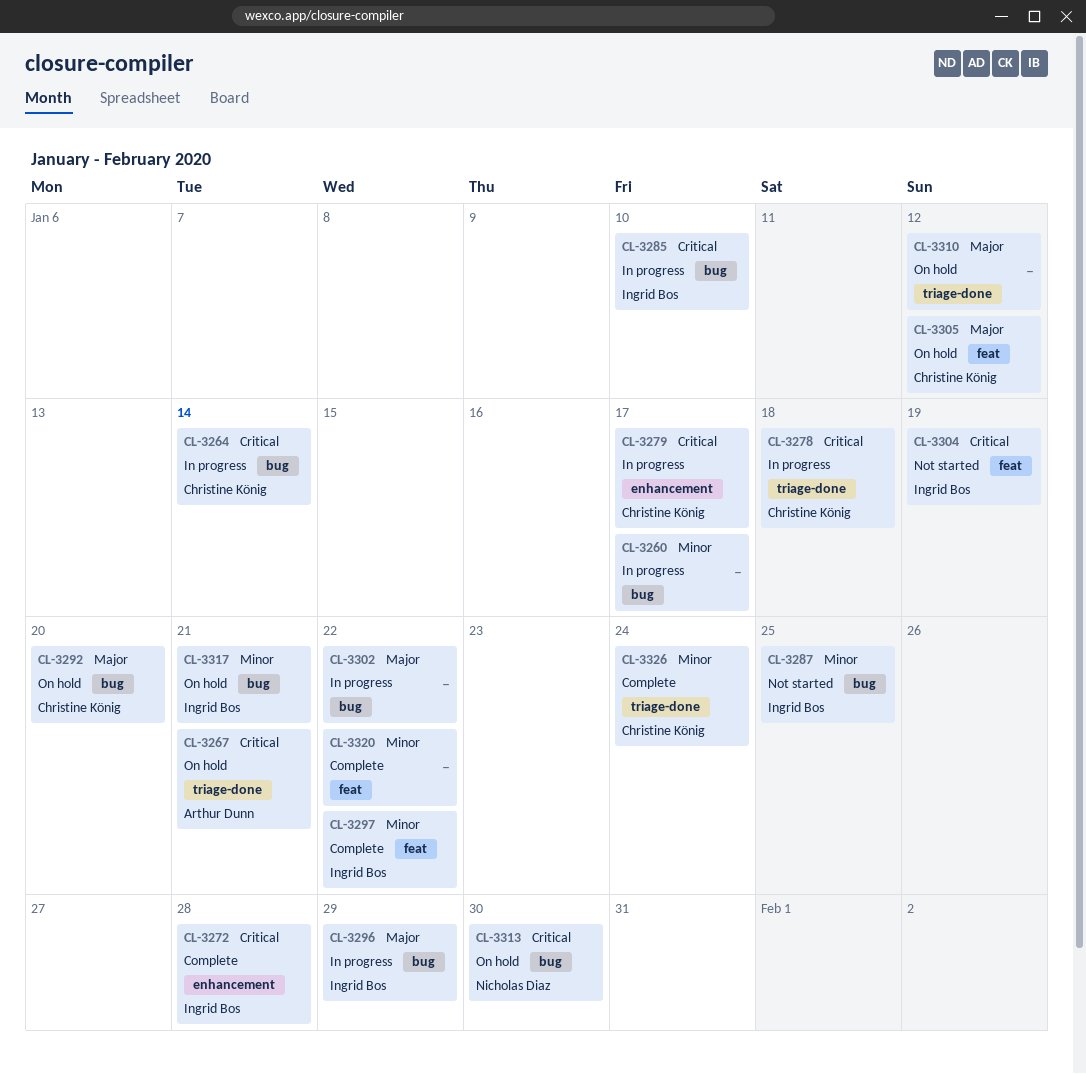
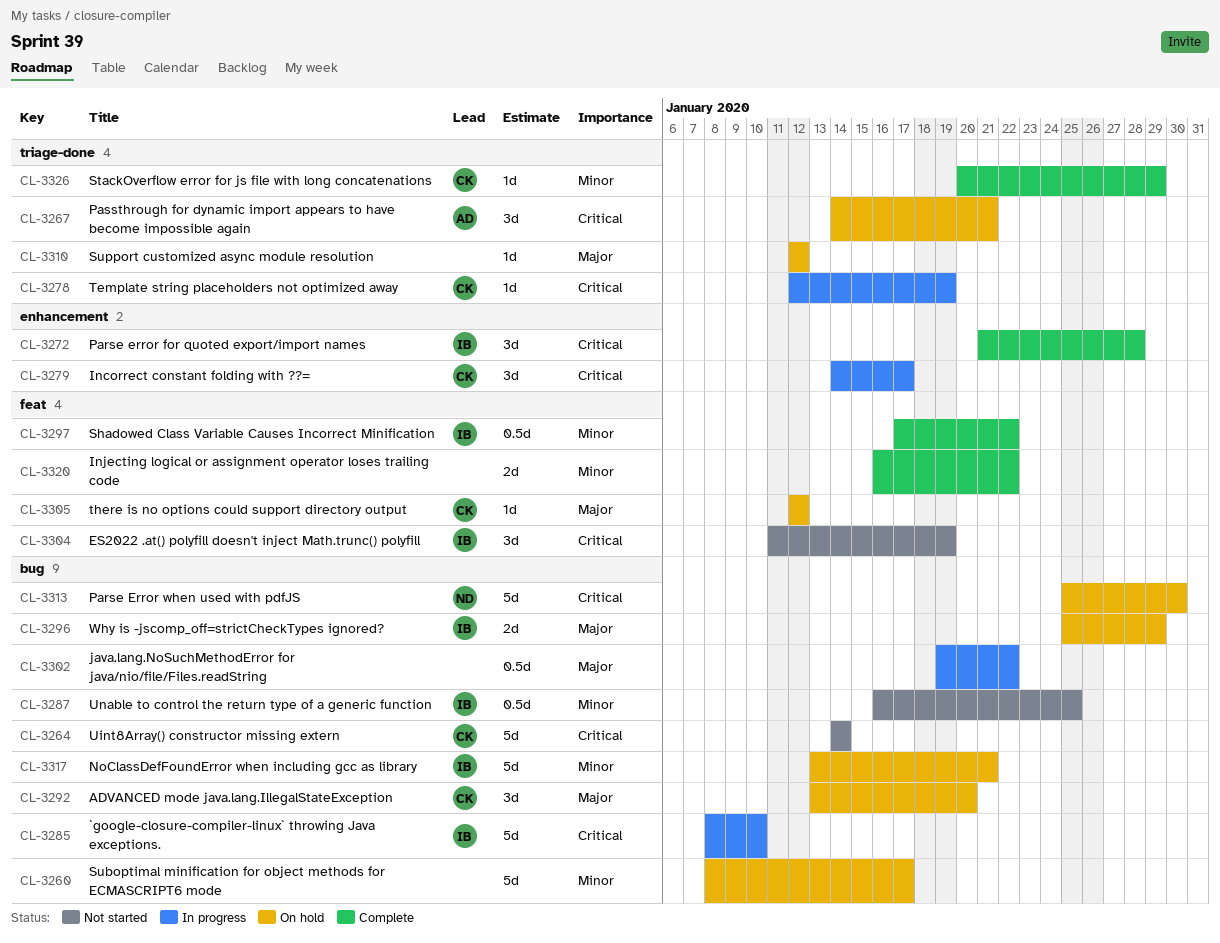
CL-3260, status: In progress -> On hold
CL-3264, status: In progress -> Not started
CL-3278, due: Jan 18 -> Jan 19
CL-3296, status: In progress -> On hold
CL-3326, due: Jan 24 -> Jan 29

